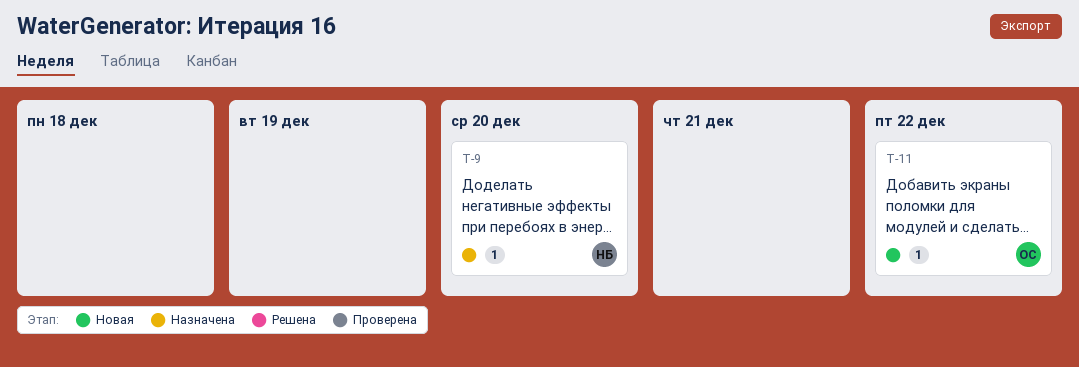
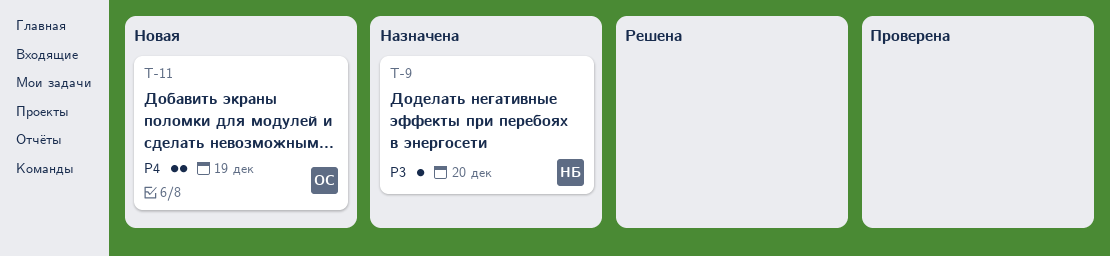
T-11, estimate: 1 -> 2
T-11, due: Dec 22 -> Dec 19

